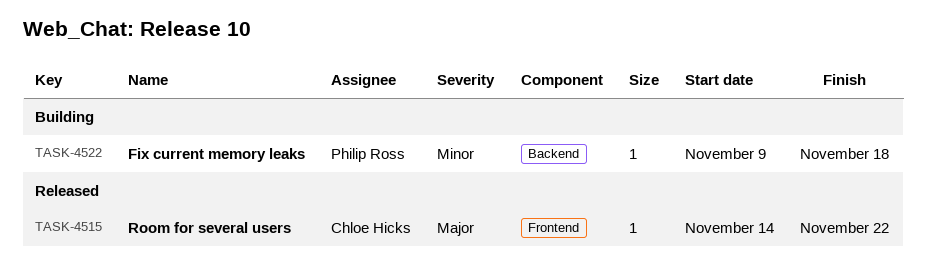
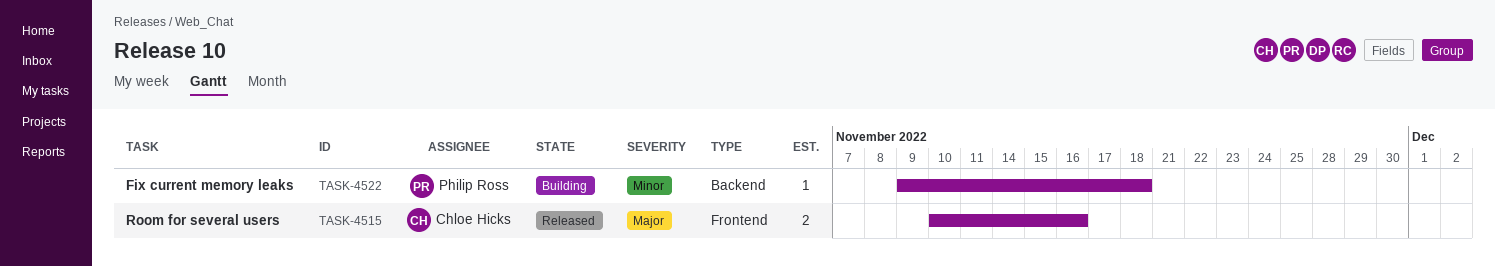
TASK-4515, estimate: 1 -> 2
TASK-4515, start: Nov 14 -> Nov 10
TASK-4515, due: Nov 22 -> Nov 16

